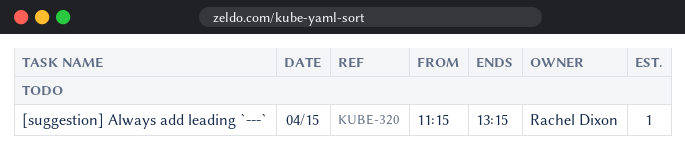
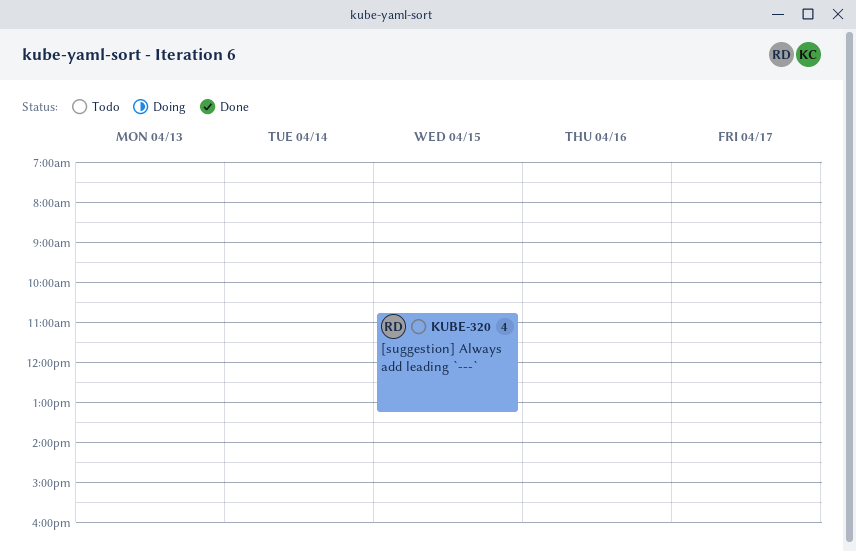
KUBE-320, estimate: 1 -> 4
KUBE-320, begins: 11:15 -> 10:45

